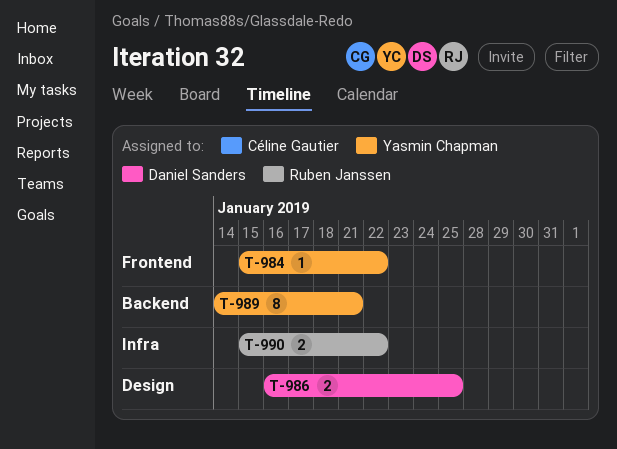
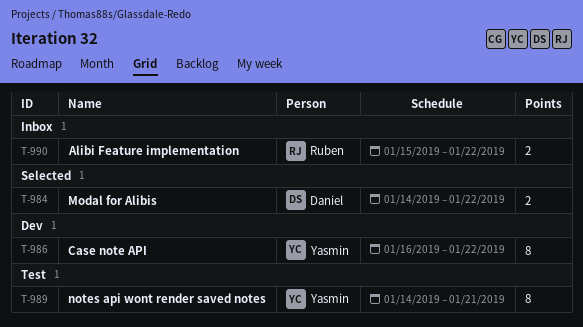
T-984, owner: Yasmin Chapman -> Daniel Sanders
T-984, estimate: 1 -> 2
T-984, start: Jan 15 -> Jan 14
T-986, owner: Daniel Sanders -> Yasmin Chapman
T-986, estimate: 2 -> 8
T-986, due: Jan 25 -> Jan 22

